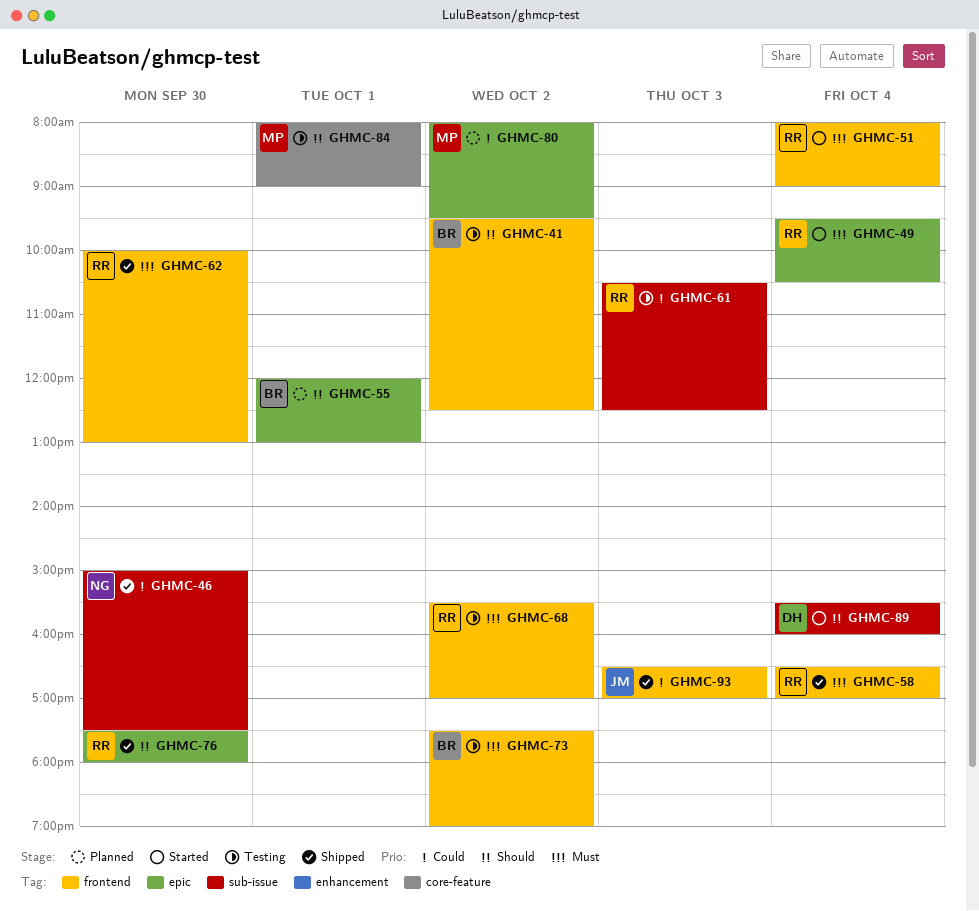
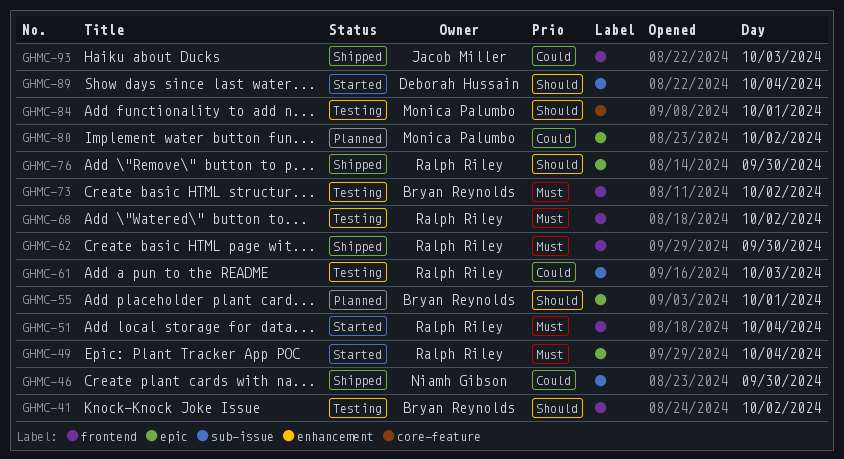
GHMC-58: present -> none

